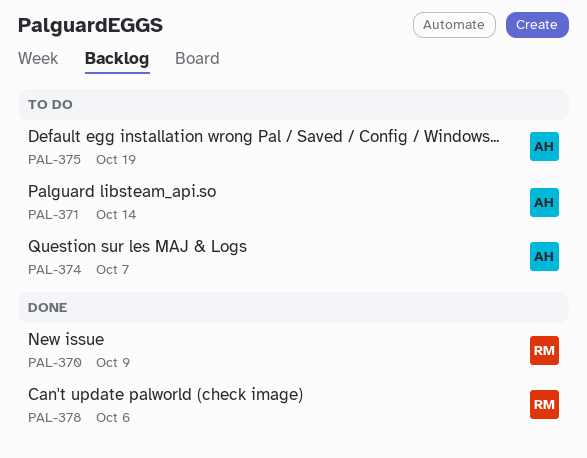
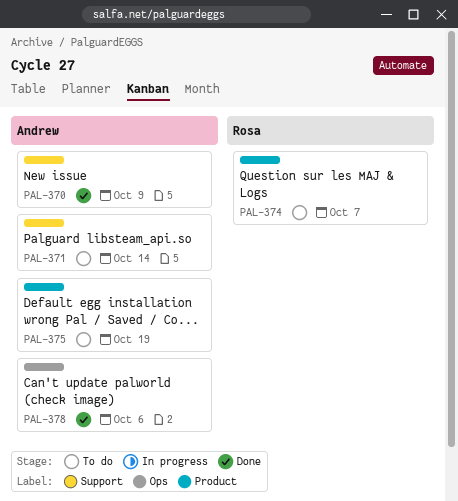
PAL-370, owner: Rosa -> Andrew
PAL-374, owner: Andrew -> Rosa
PAL-378, owner: Rosa -> Andrew

